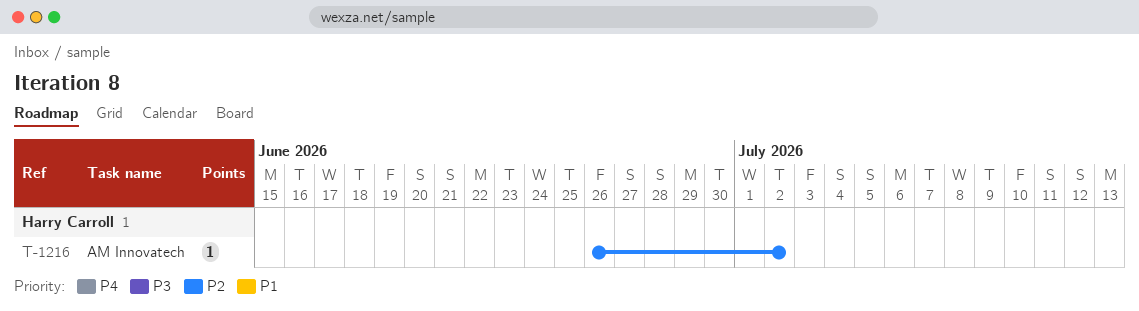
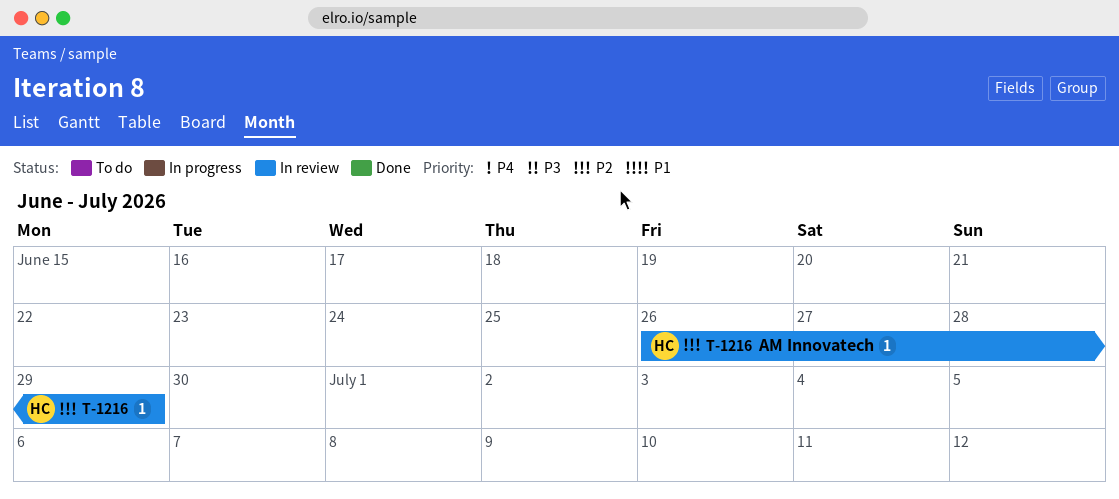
T-1216, due: Jul 2 -> Jun 29

